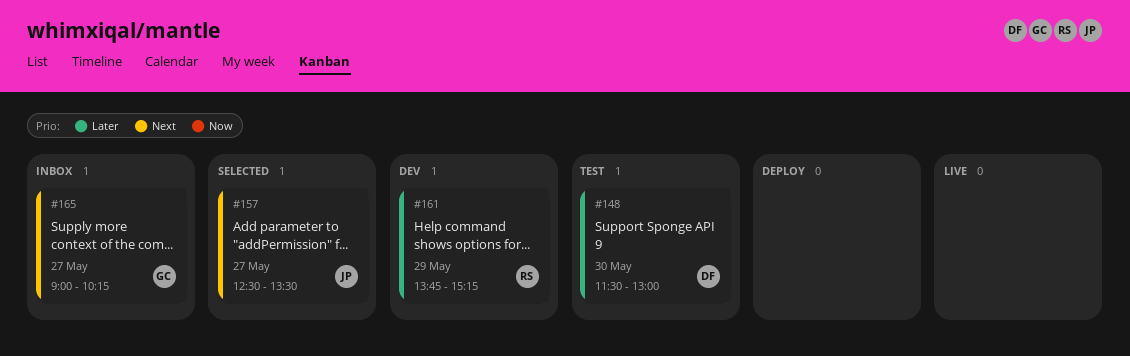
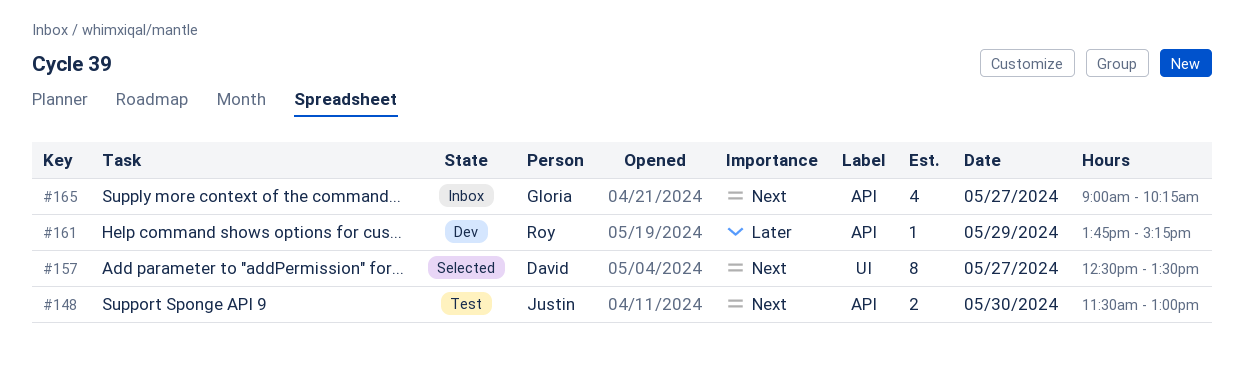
#148, owner: David -> Justin
#148, priority: Later -> Next
#157, owner: Justin -> David

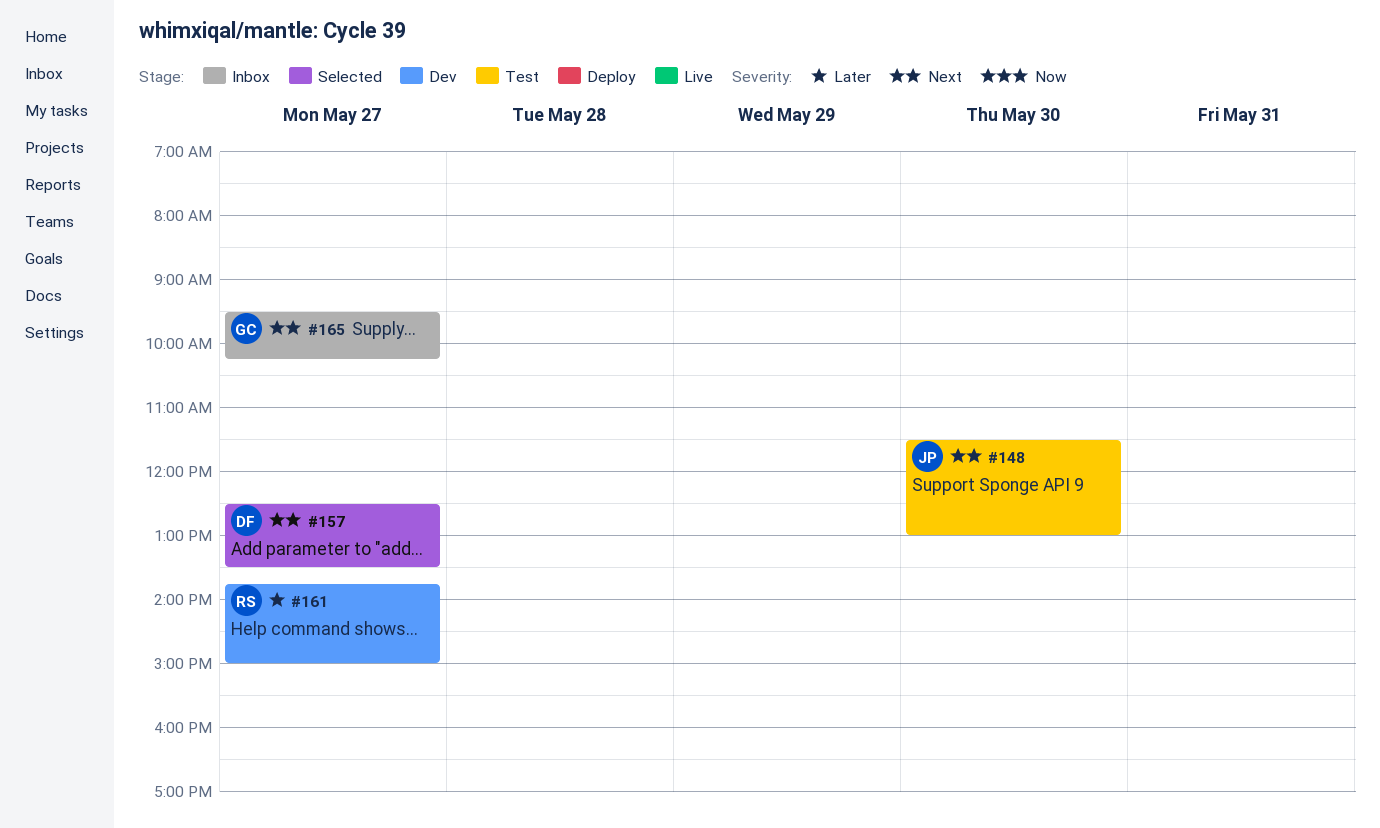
#161, day: May 29 -> May 27
#161, ends: 15:15 -> 15:00
#165, begins: 09:00 -> 09:30

